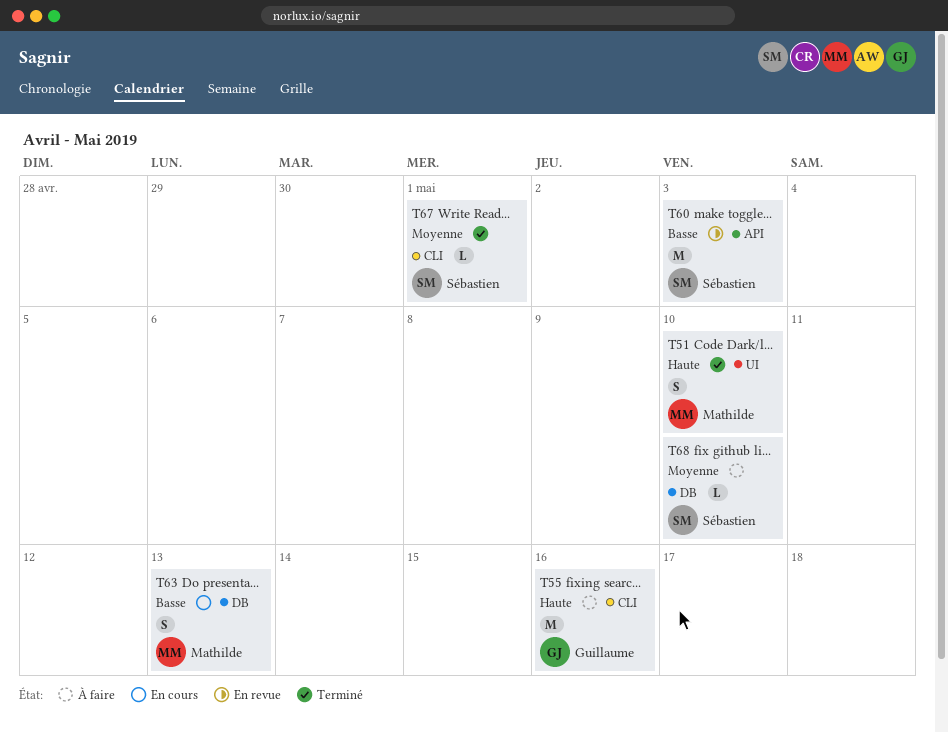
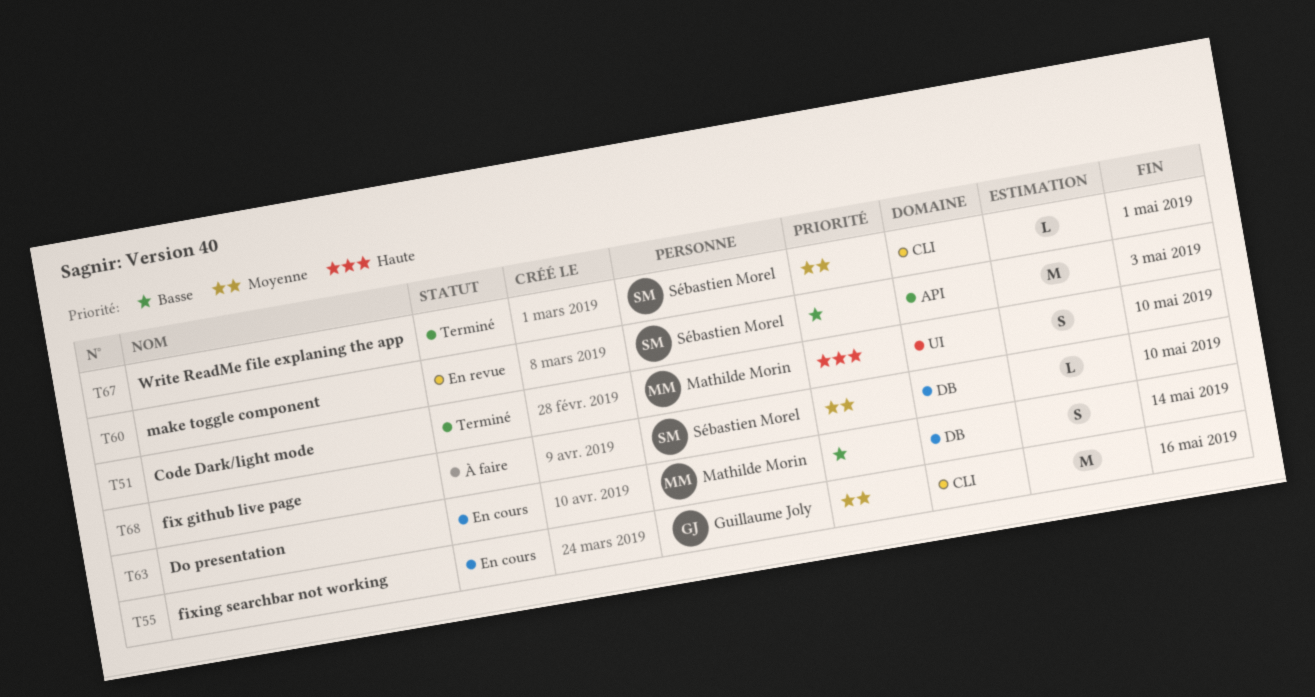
T55, status: À faire -> En cours
T55, priority: Haute -> Moyenne
T63, due: May 13 -> May 14

